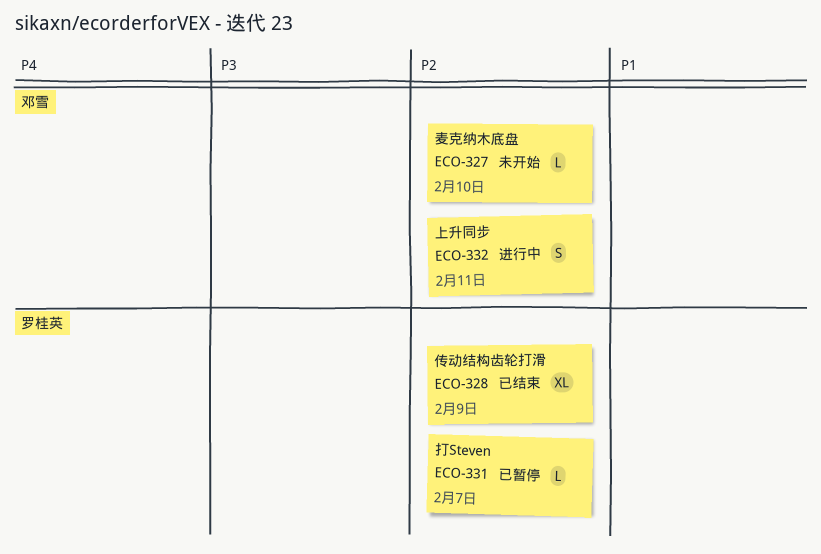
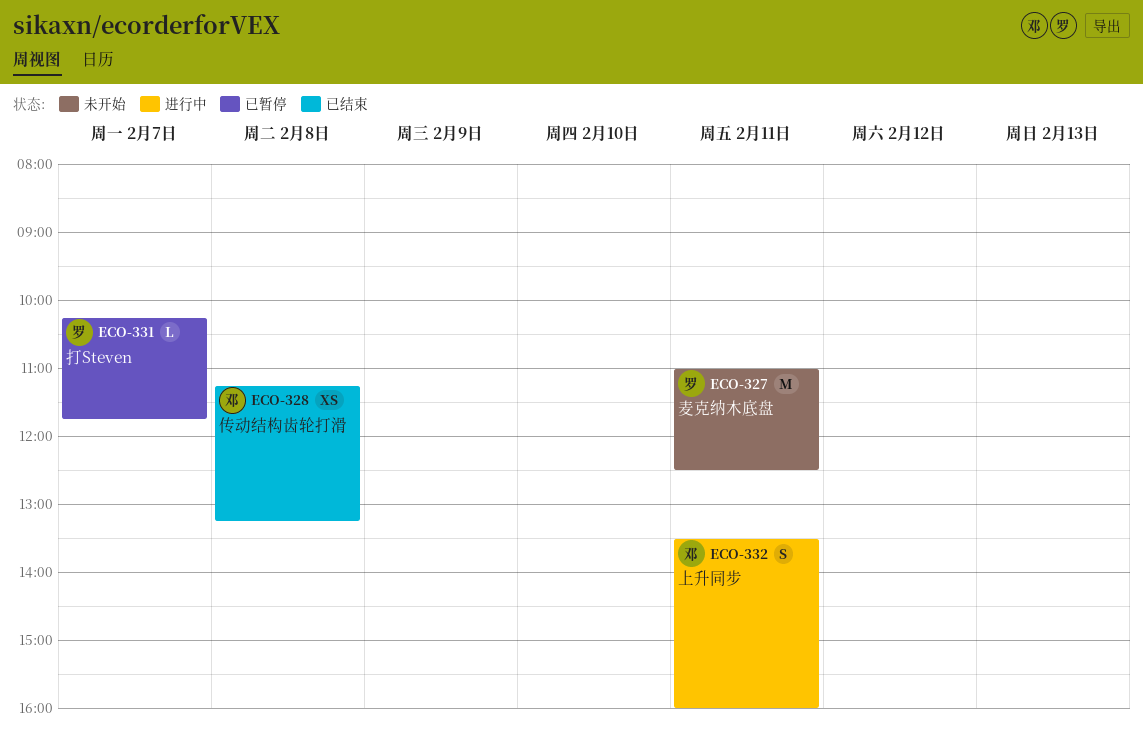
ECO-327, owner: 邓雪 -> 罗桂英
ECO-327, estimate: L -> M
ECO-327, day: Feb 10 -> Feb 11
ECO-328, owner: 罗桂英 -> 邓雪
ECO-328, estimate: XL -> XS
ECO-328, day: Feb 9 -> Feb 8

